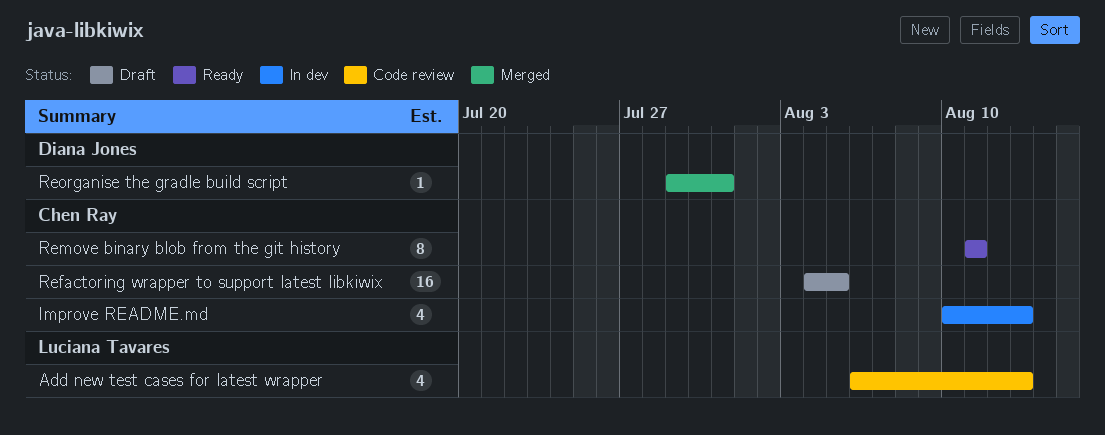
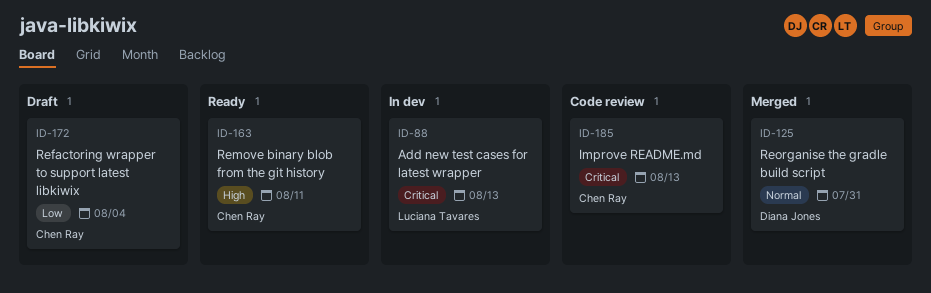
Add new test cases for latest wrapper, status: Code review -> In dev
Improve README.md, status: In dev -> Code review
Refactoring wrapper to support latest libkiwix, due: Aug 5 -> Aug 4

